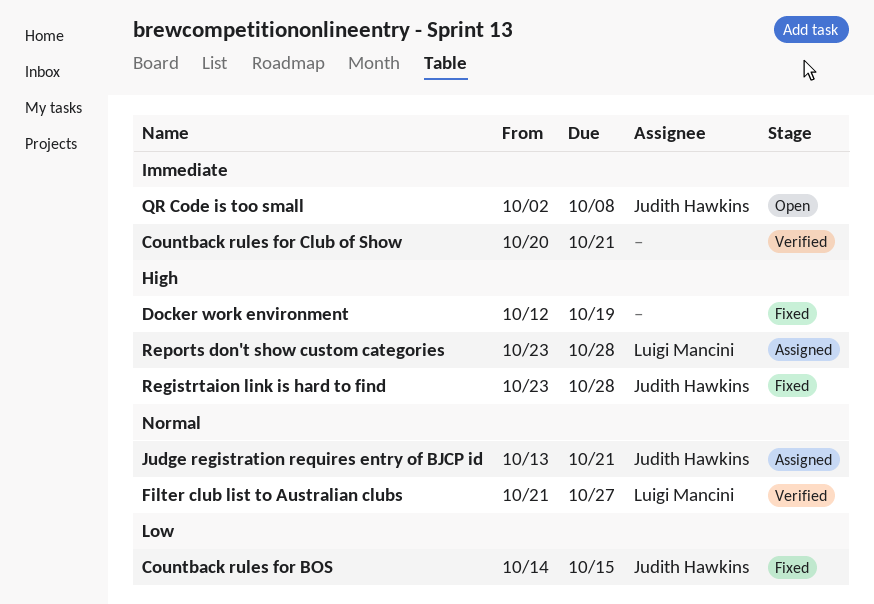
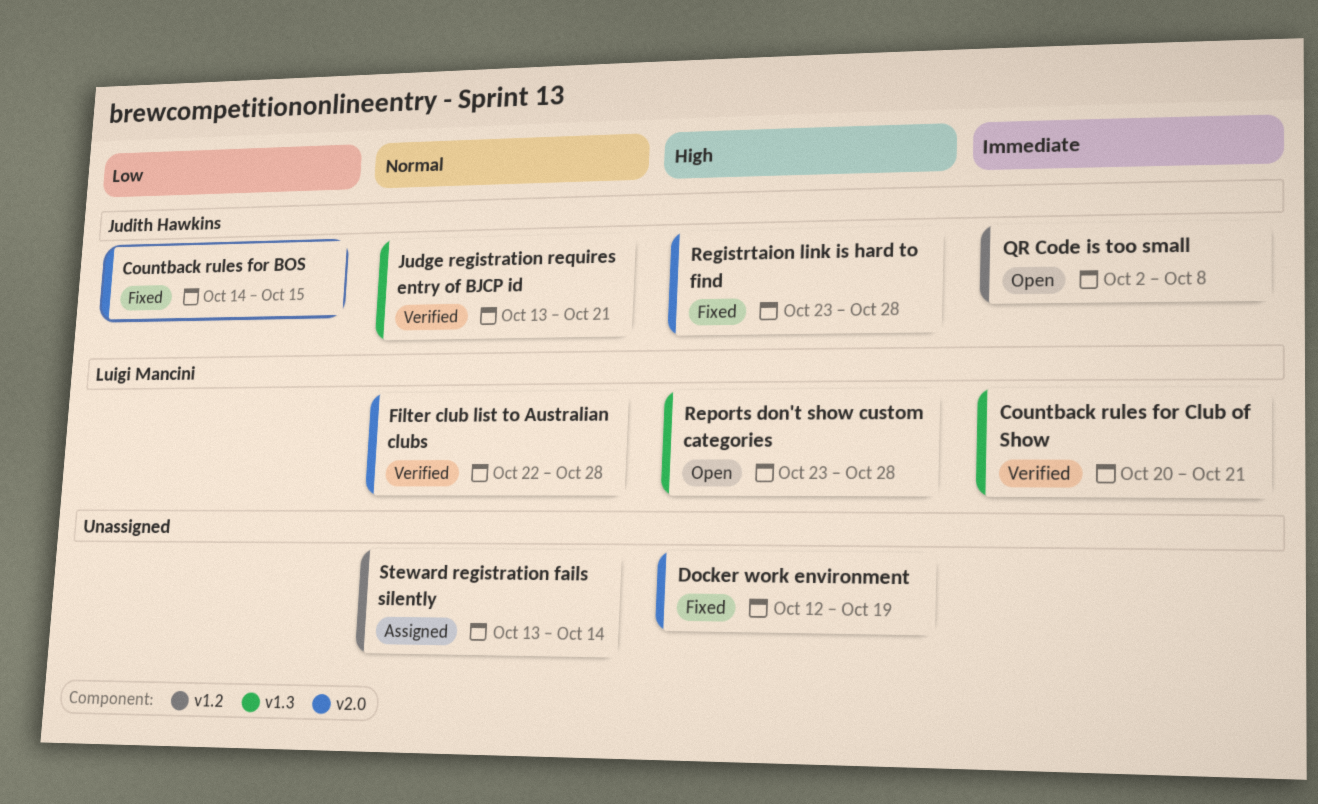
Countback rules for Club of Show, owner: none -> Luigi Mancini
Filter club list to Australian clubs, start: Oct 21 -> Oct 22
Filter club list to Australian clubs, due: Oct 27 -> Oct 28
Judge registration requires entry of BJCP id, status: Assigned -> Verified
Reports don't show custom categories, status: Assigned -> Open
Steward registration fails silently: none -> present

